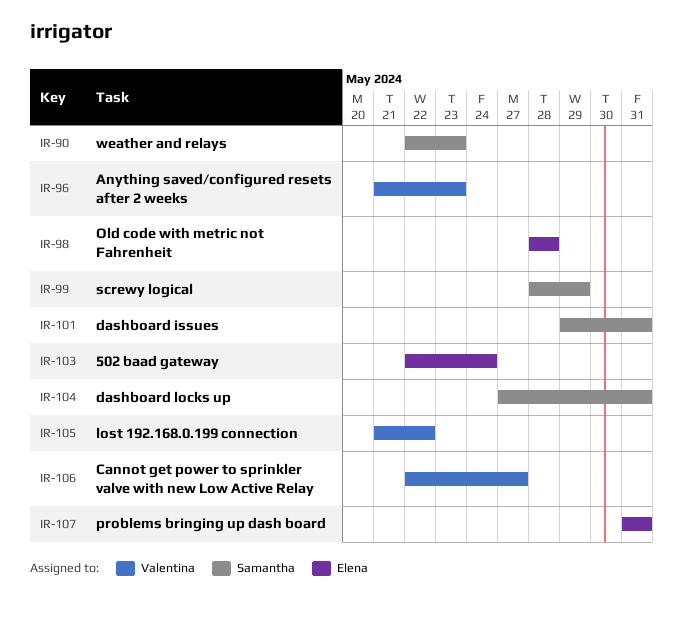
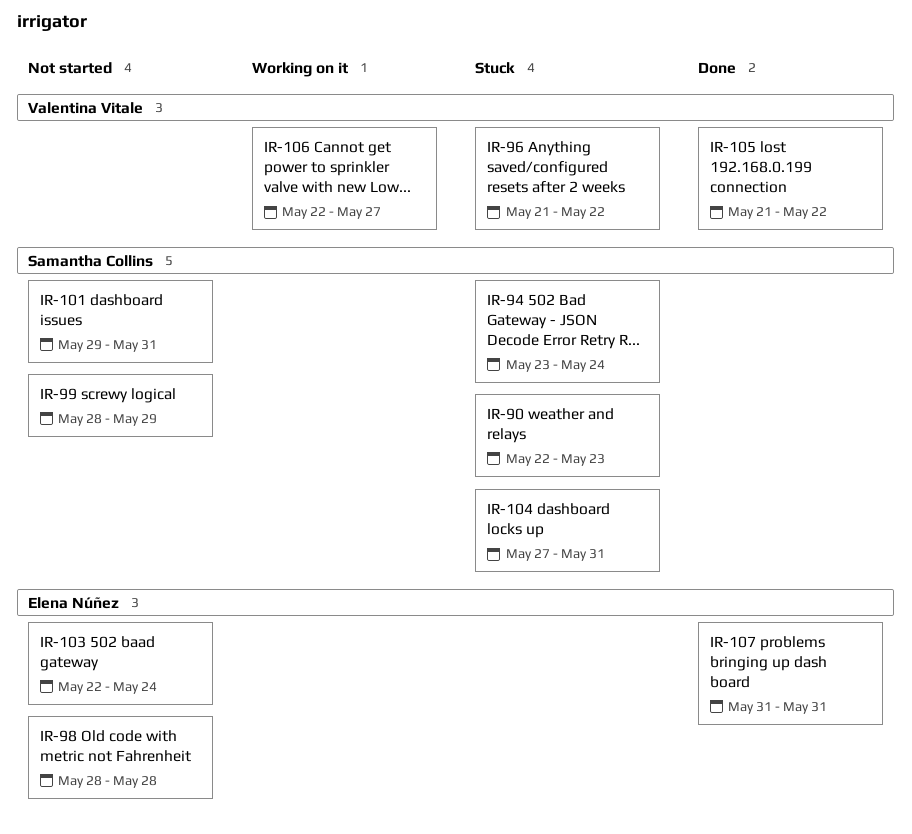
IR-94: none -> present
IR-96, due: May 23 -> May 22

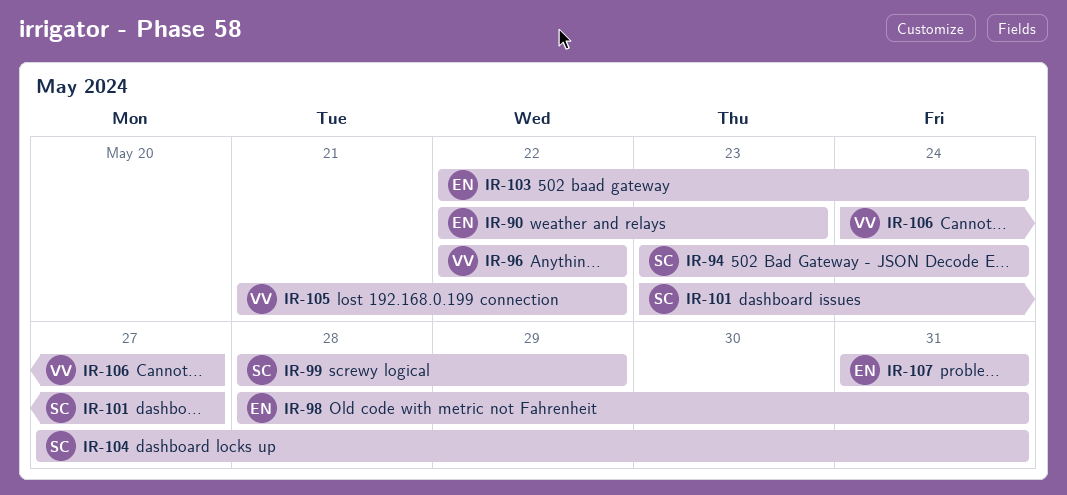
IR-90, owner: Samantha Collins -> Elena Núñez
IR-96, start: May 21 -> May 22
IR-98, due: May 28 -> May 31
IR-101, start: May 29 -> May 23
IR-101, due: May 31 -> May 27
IR-106, start: May 22 -> May 24

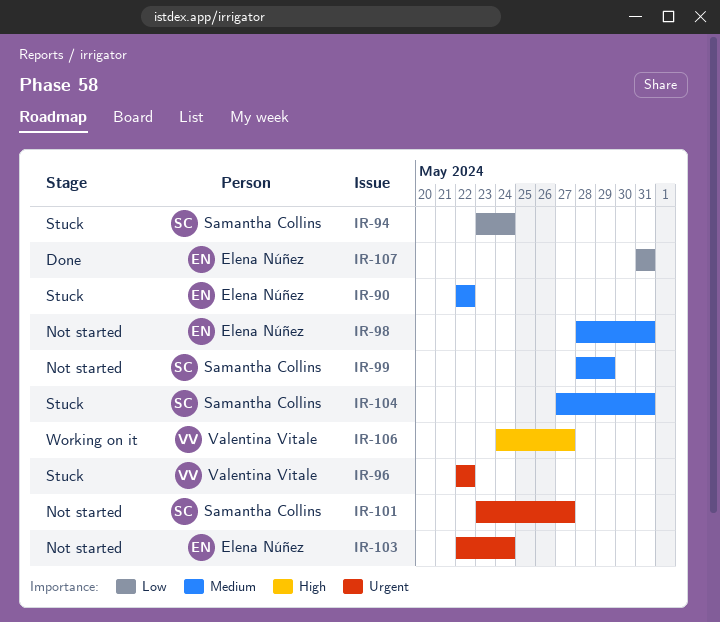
IR-90, due: May 23 -> May 22
IR-105: present -> none

